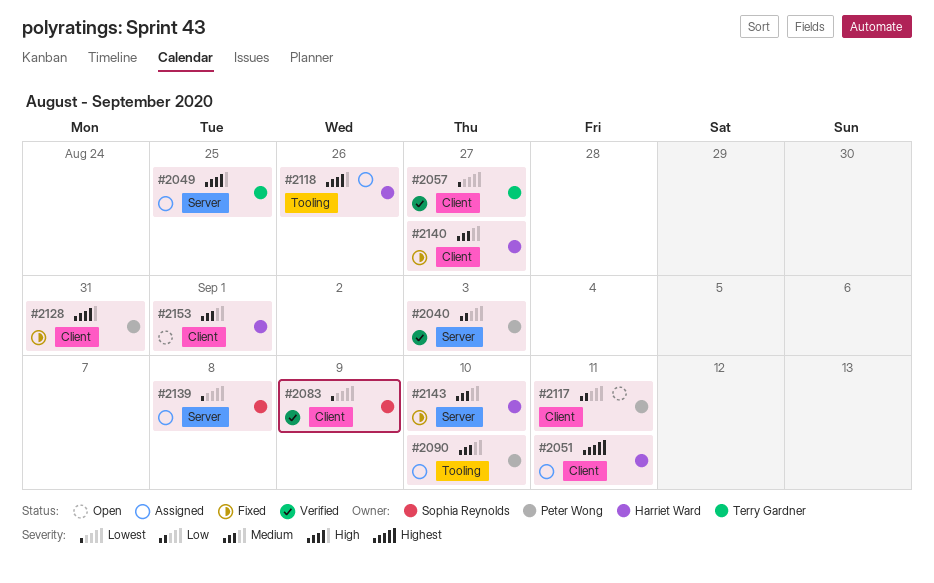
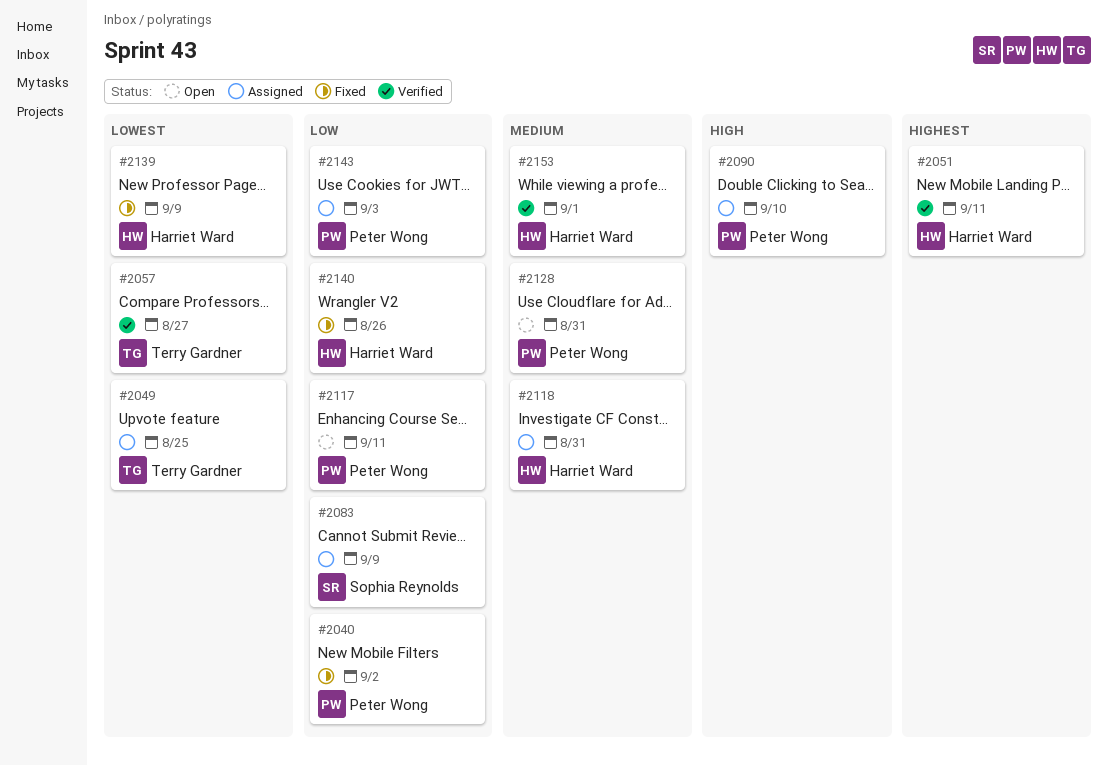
#2040, status: Verified -> Fixed
#2040, due: Sep 3 -> Sep 2
#2049, priority: High -> Lowest
#2051, status: Assigned -> Verified
#2083, status: Verified -> Assigned
#2083, priority: Lowest -> Low
#2090, priority: Medium -> High
#2118, priority: High -> Medium
#2118, due: Aug 26 -> Aug 31
#2128, status: Fixed -> Open
#2128, priority: High -> Medium
#2139, status: Assigned -> Fixed
#2139, owner: Sophia Reynolds -> Harriet Ward
#2139, due: Sep 8 -> Sep 9
#2140, priority: Medium -> Low
#2140, due: Aug 27 -> Aug 26
#2143, status: Fixed -> Assigned
#2143, owner: Harriet Ward -> Peter Wong
#2143, priority: Medium -> Low
#2143, due: Sep 10 -> Sep 3
#2153, status: Open -> Verified

